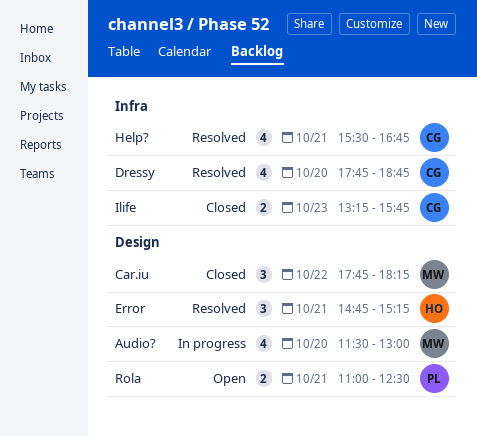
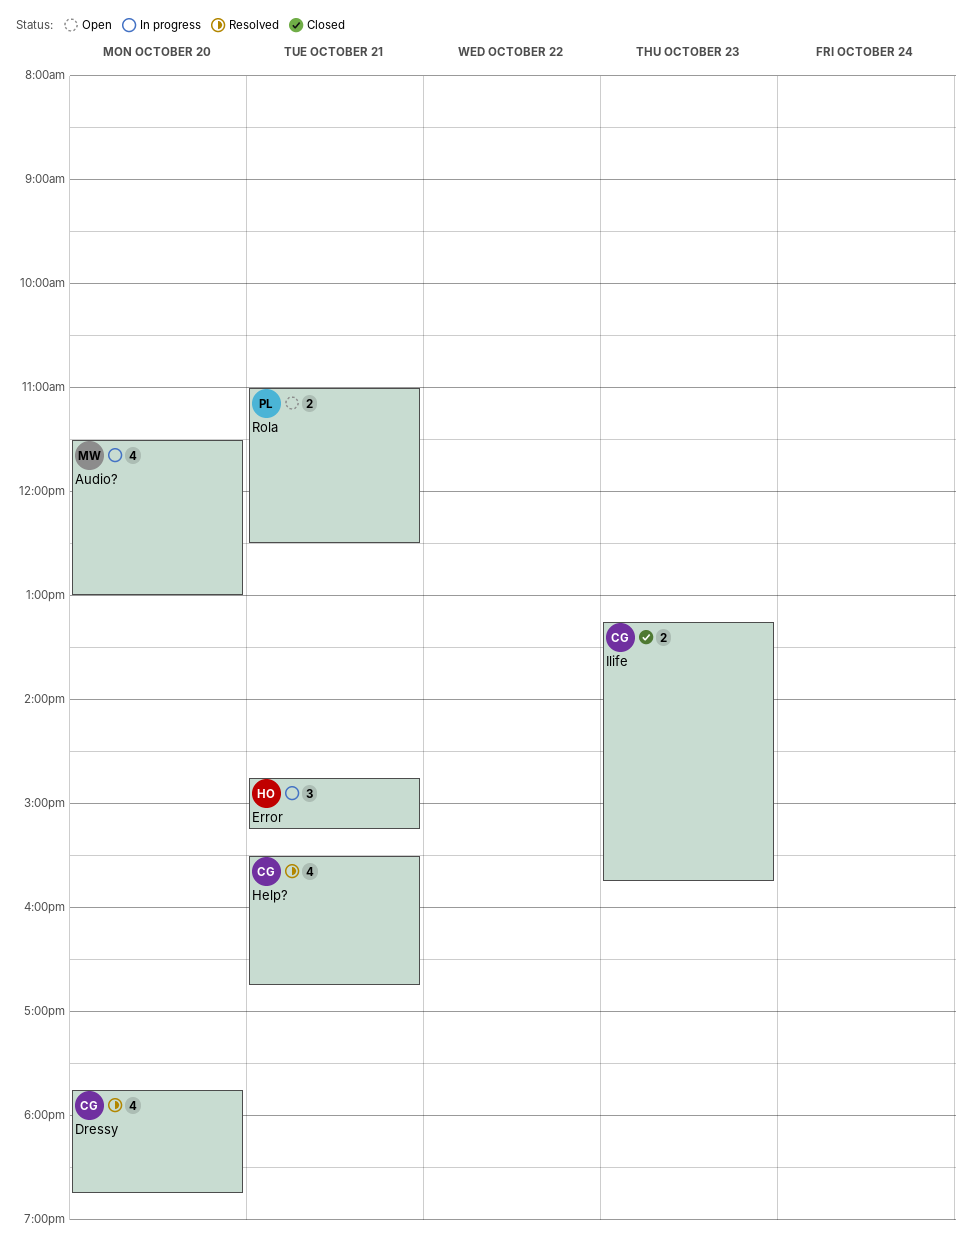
Car.iu: present -> none
Error, status: Resolved -> In progress

